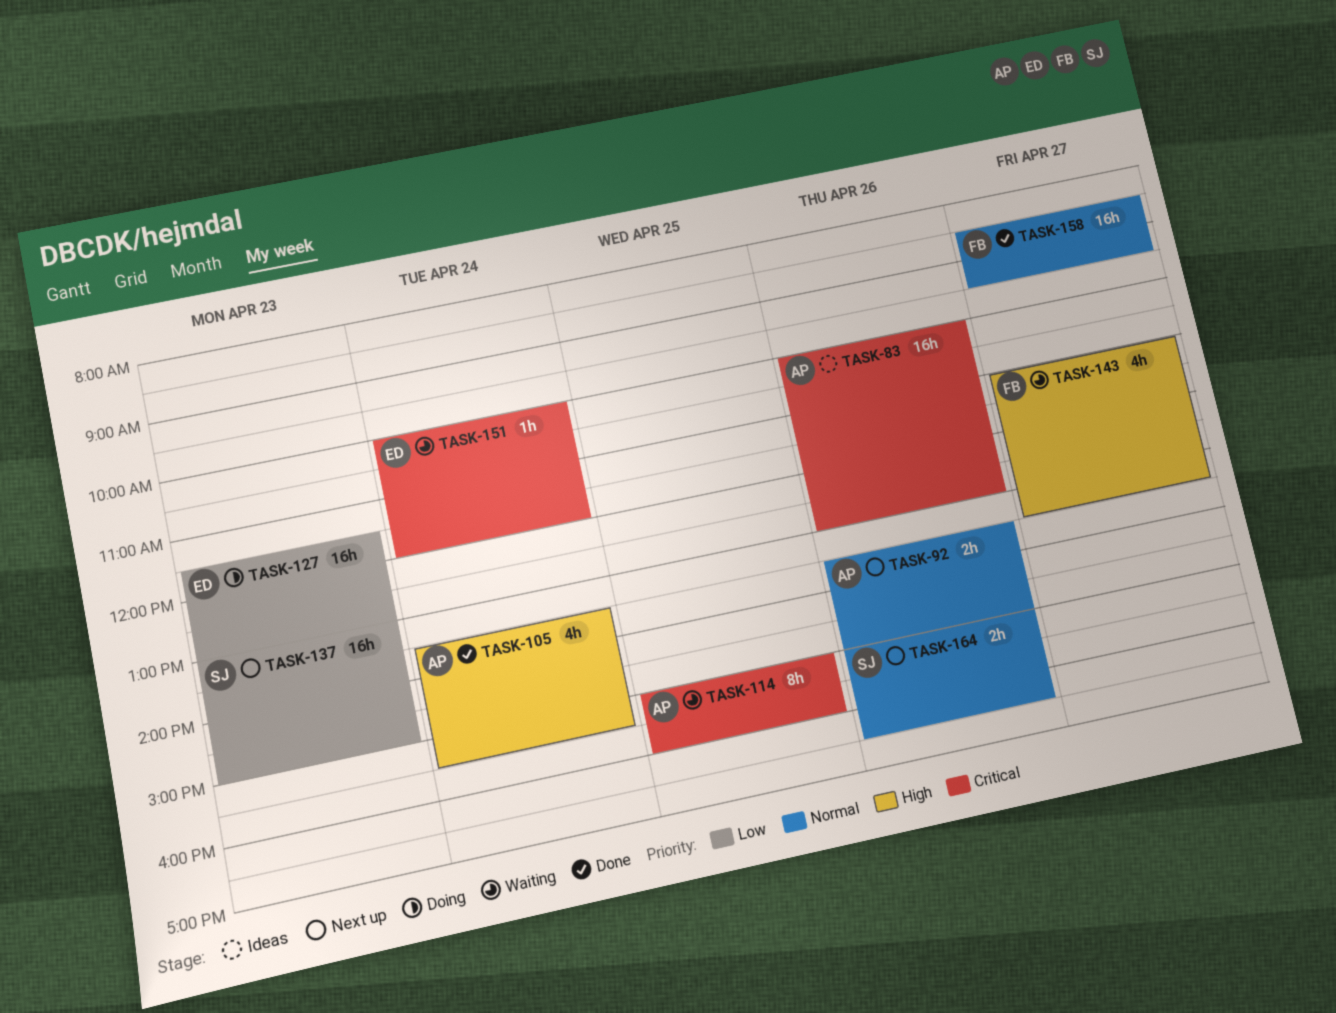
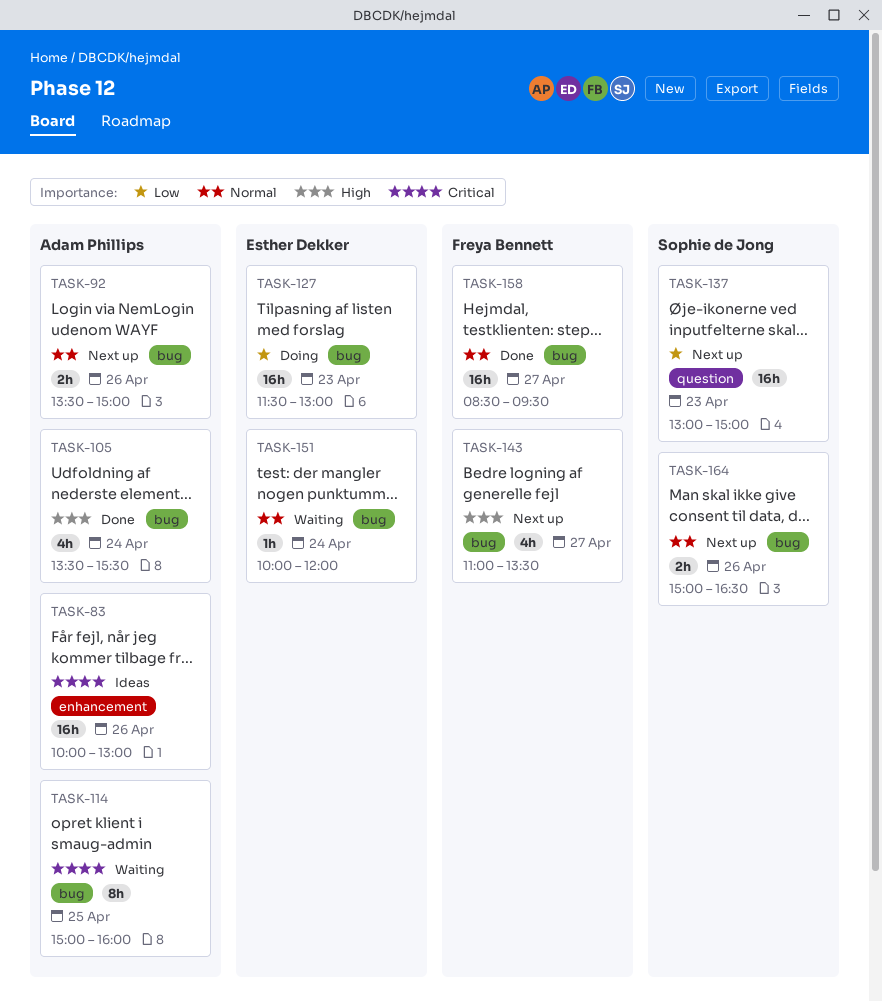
TASK-143, status: Waiting -> Next up
TASK-151, priority: Critical -> Normal

